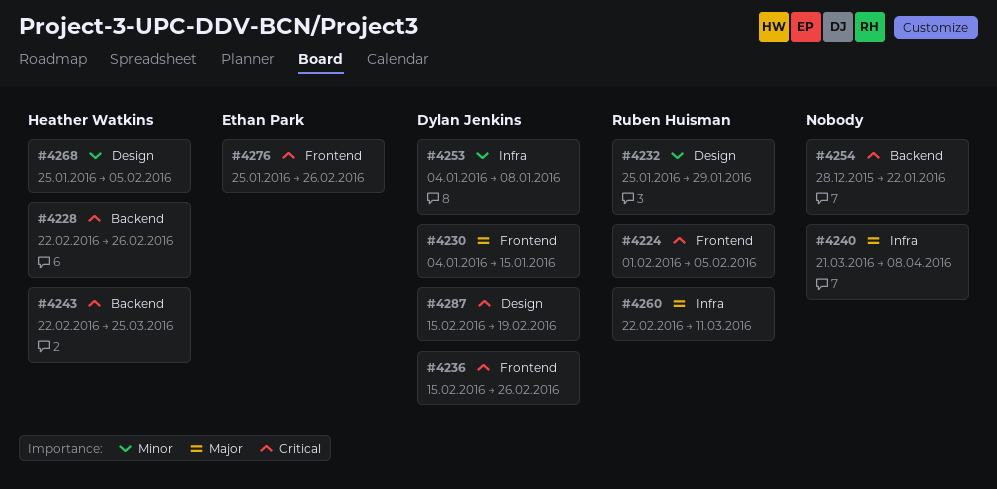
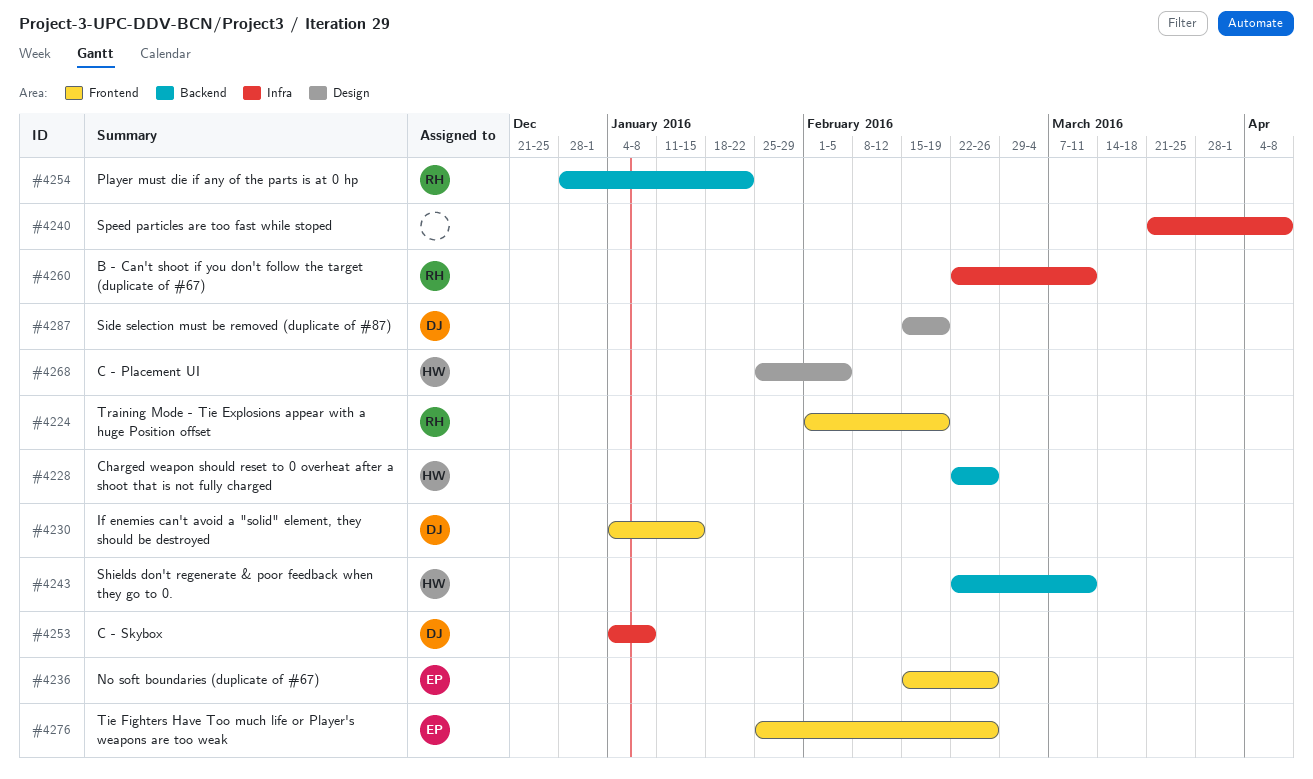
#4224, due: Feb 5 -> Feb 19
#4232: present -> none
#4236, owner: Dylan Jenkins -> Ethan Park
#4243, due: Mar 25 -> Mar 11
#4254, owner: none -> Ruben Huisman

